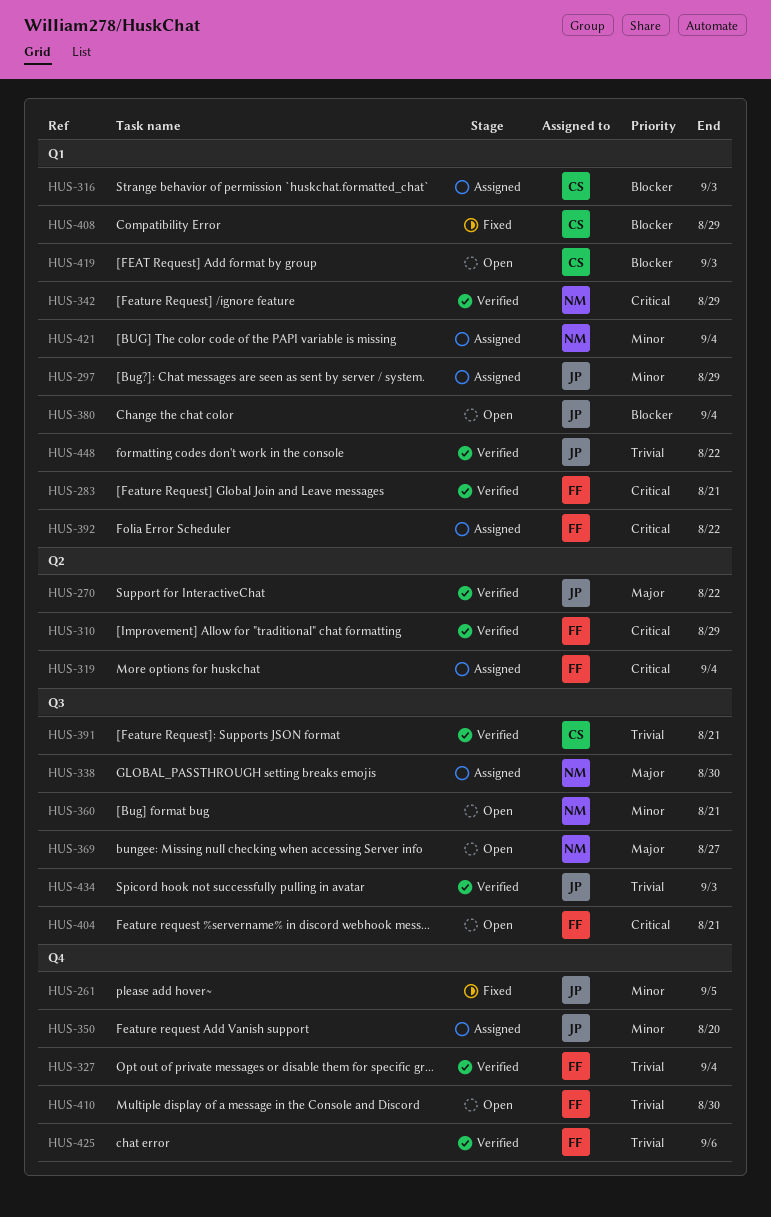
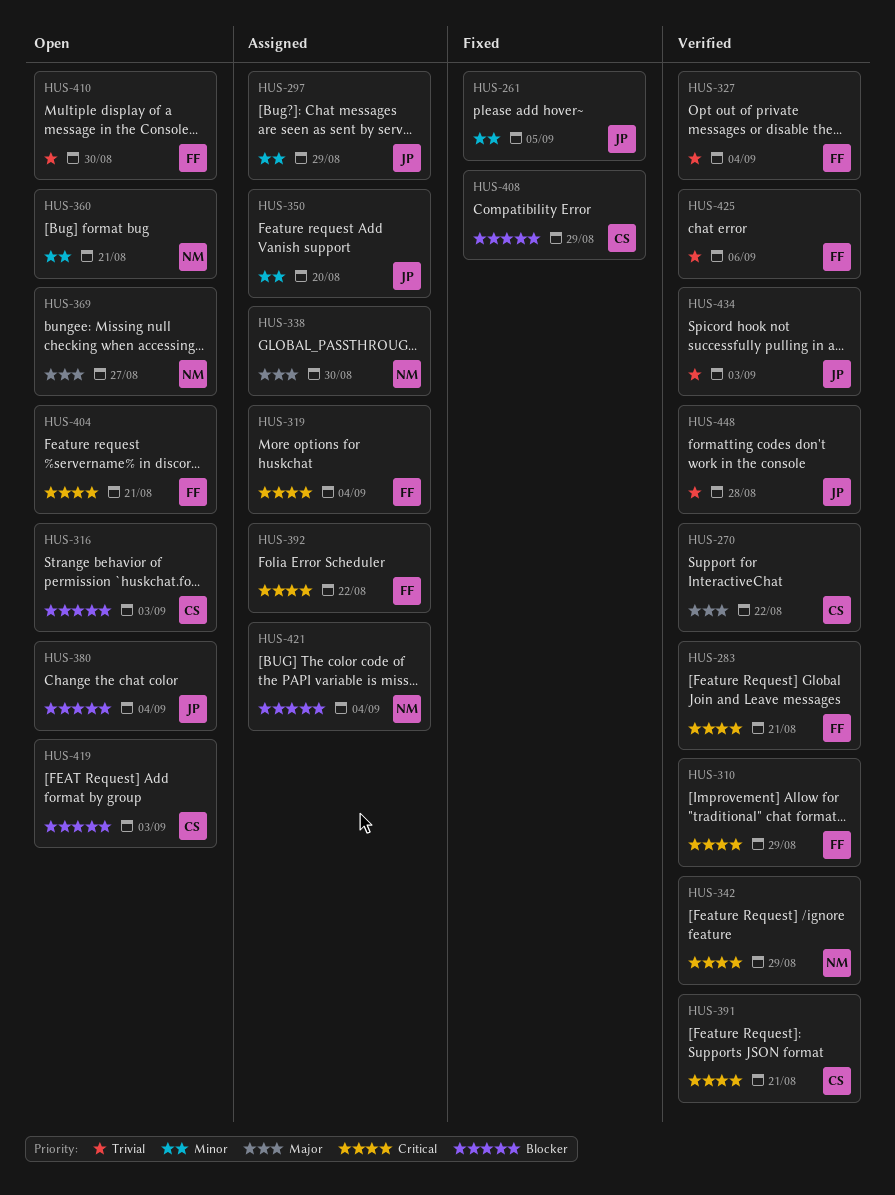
HUS-270, owner: JP -> CS
HUS-316, status: Assigned -> Open
HUS-391, priority: Trivial -> Critical
HUS-421, priority: Minor -> Blocker
HUS-448, due: Aug 22 -> Aug 28

